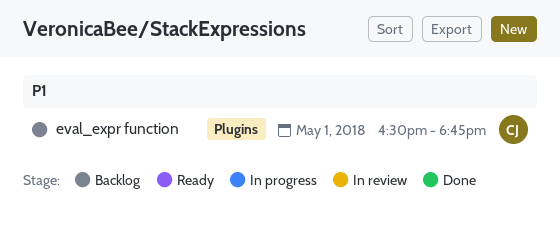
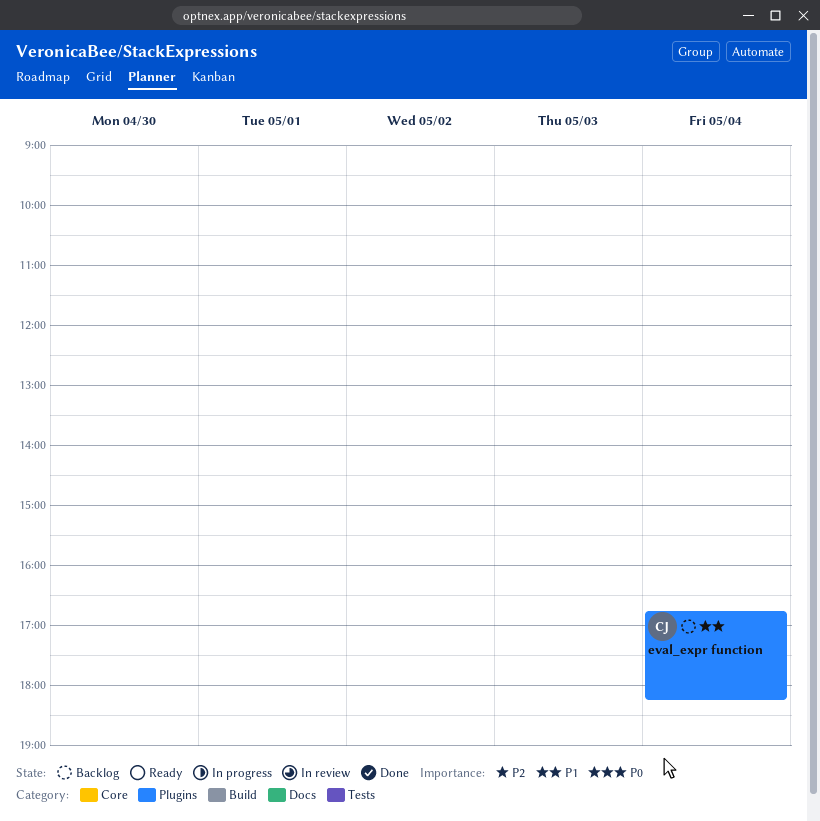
eval_expr function, day: May 1 -> May 4
eval_expr function, begins: 16:30 -> 16:45
eval_expr function, ends: 18:45 -> 18:15

